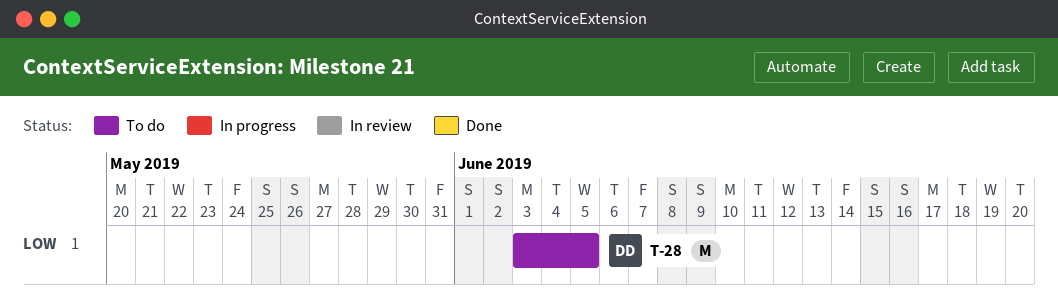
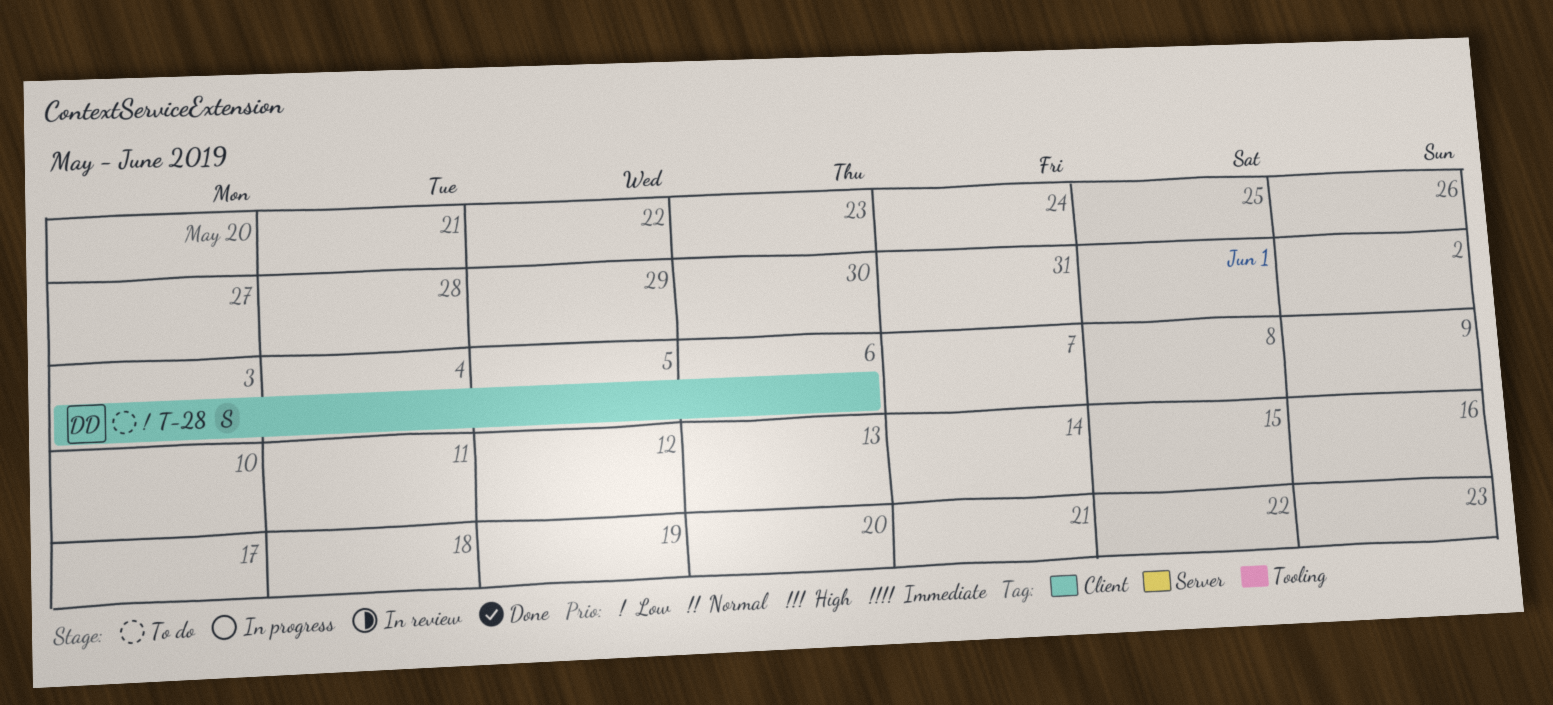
T-28, estimate: M -> S
T-28, due: Jun 5 -> Jun 6

